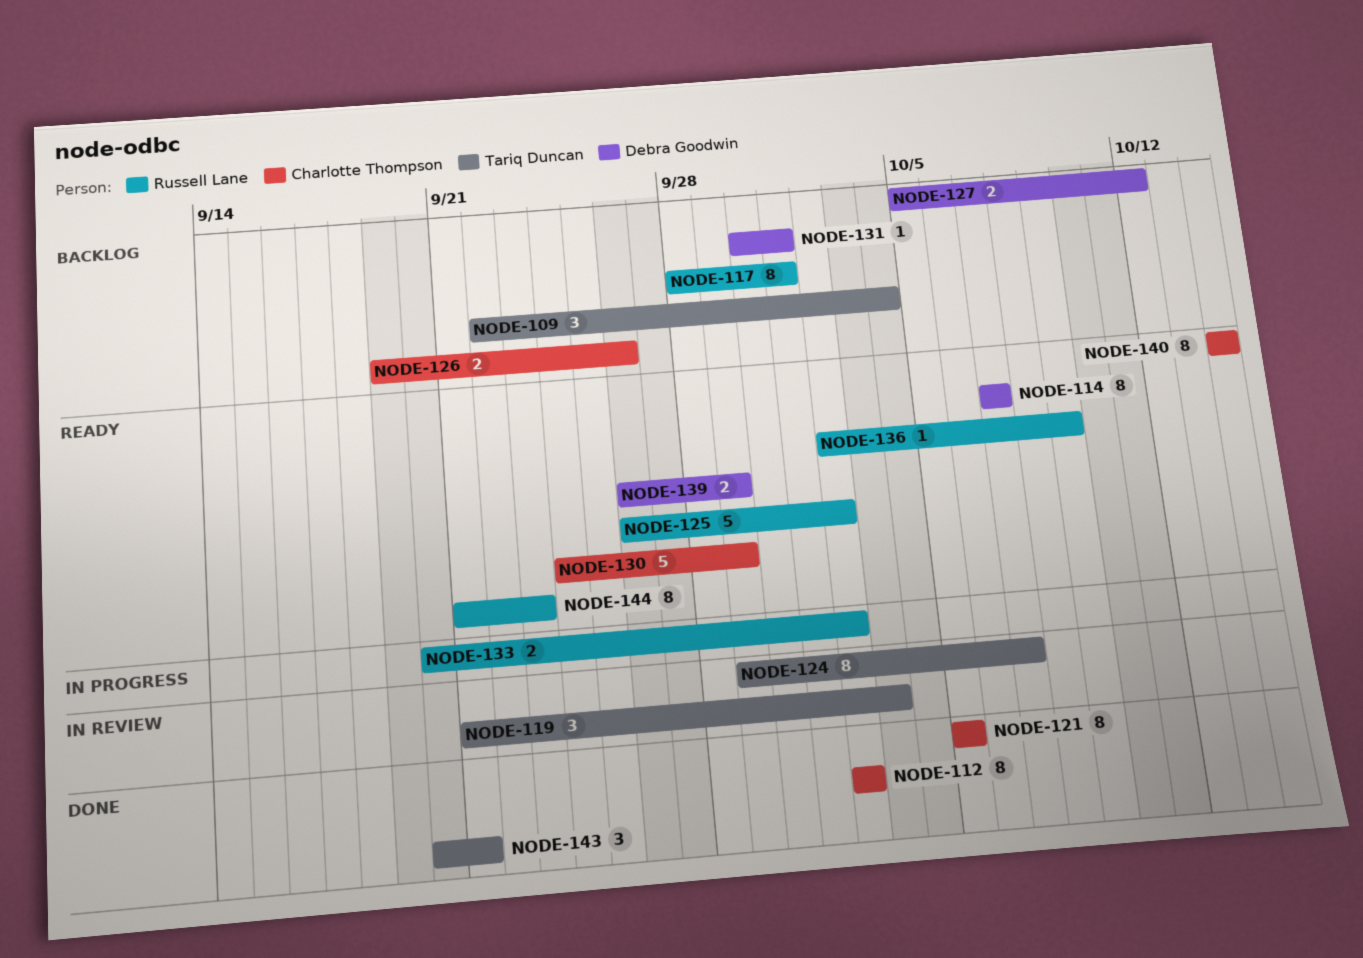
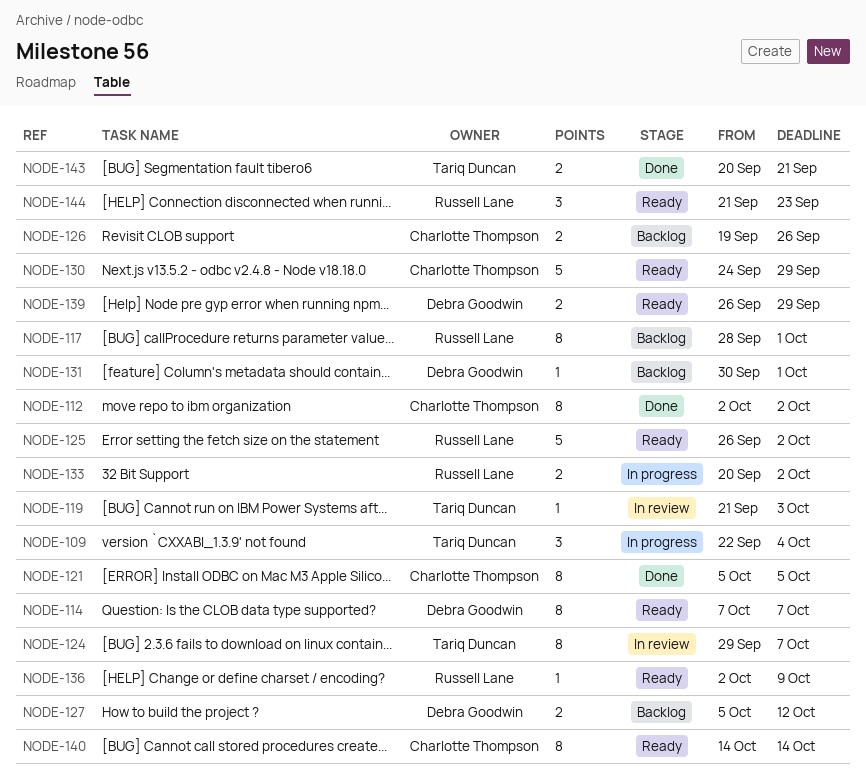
NODE-109, status: Backlog -> In progress
NODE-119, estimate: 3 -> 1
NODE-143, estimate: 3 -> 2
NODE-144, estimate: 8 -> 3

